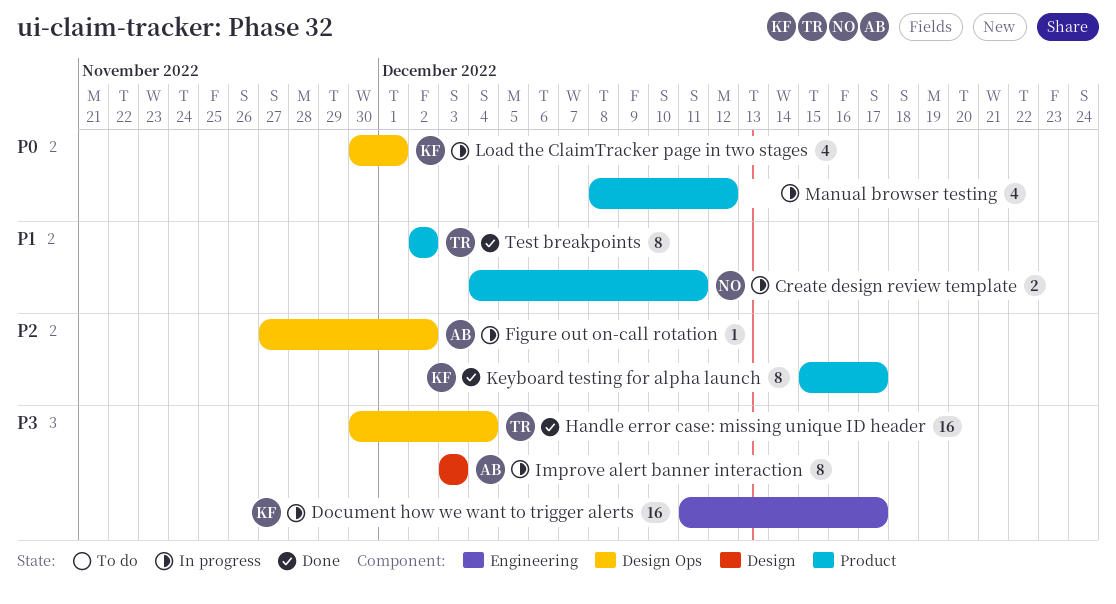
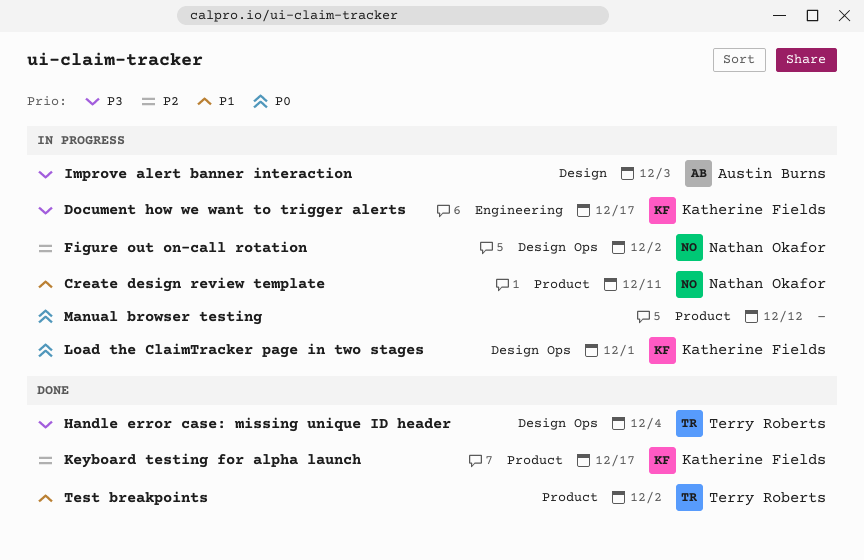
Figure out on-call rotation, owner: Austin Burns -> Nathan Okafor

